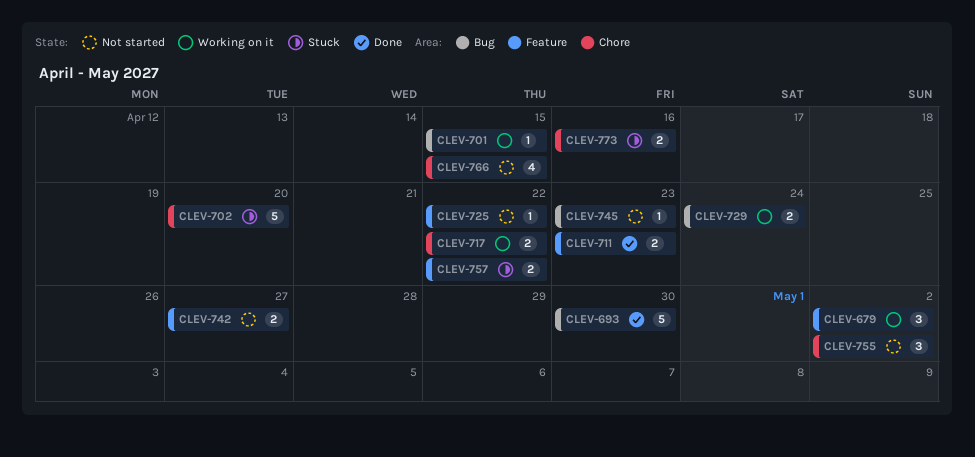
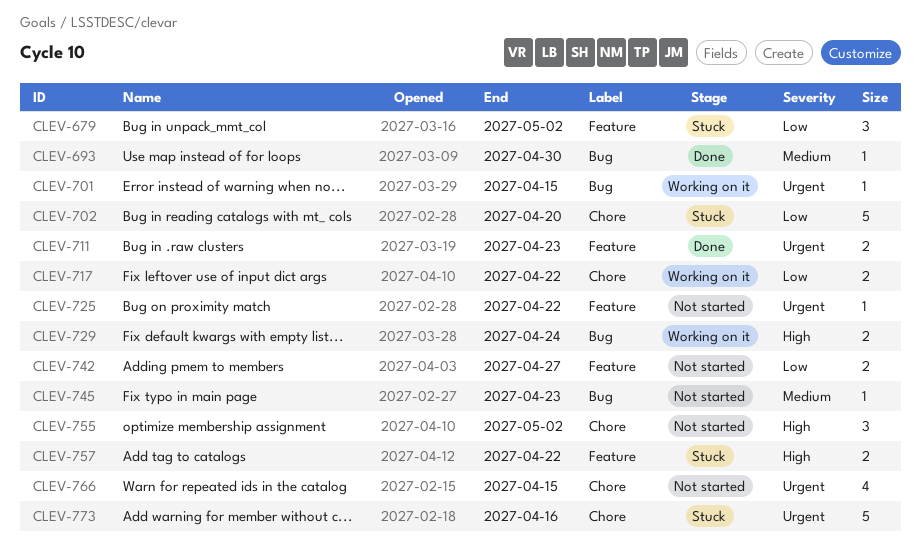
CLEV-679, status: Working on it -> Stuck
CLEV-693, estimate: 5 -> 1
CLEV-773, estimate: 2 -> 5

